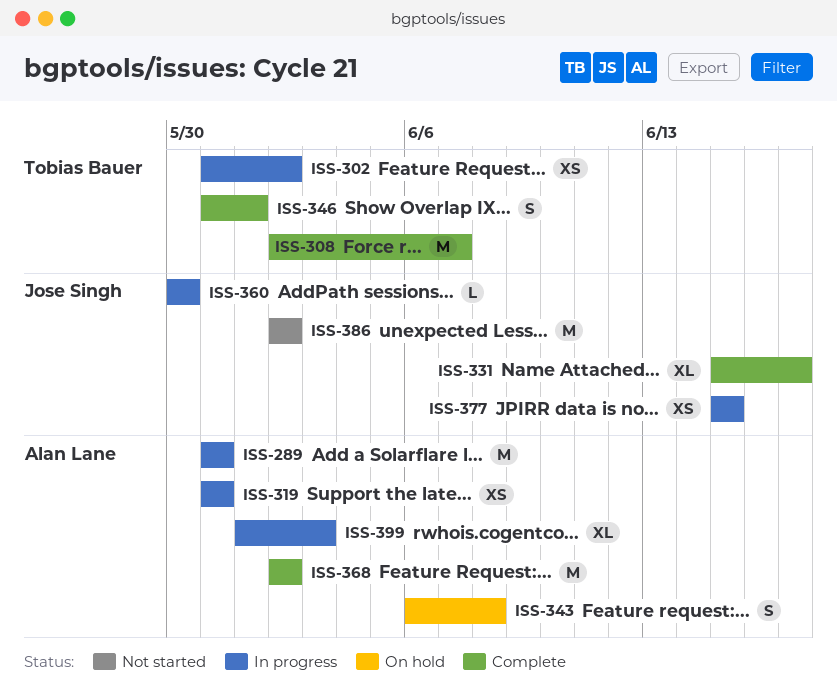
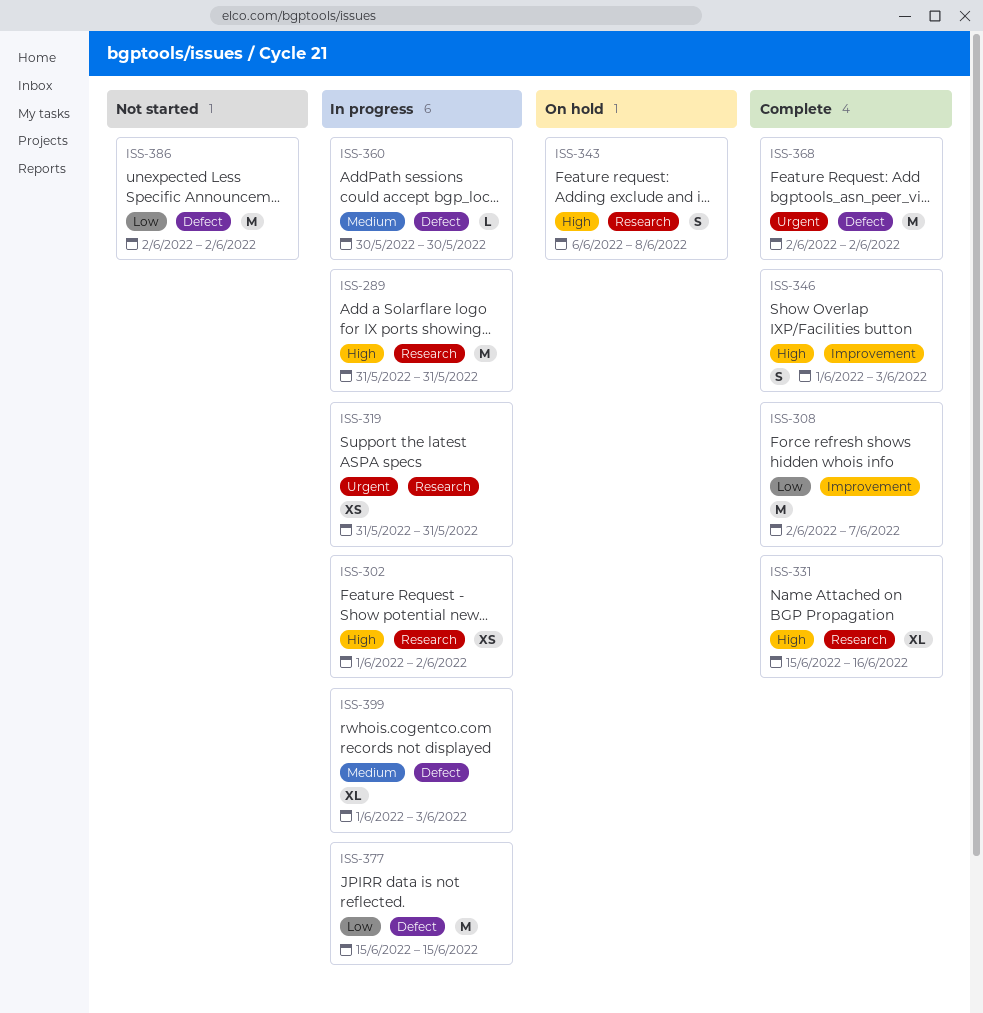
ISS-302, start: May 31 -> Jun 1
ISS-331, due: Jun 17 -> Jun 16
ISS-346, start: May 31 -> Jun 1
ISS-346, due: Jun 1 -> Jun 3
ISS-377, estimate: XS -> M

